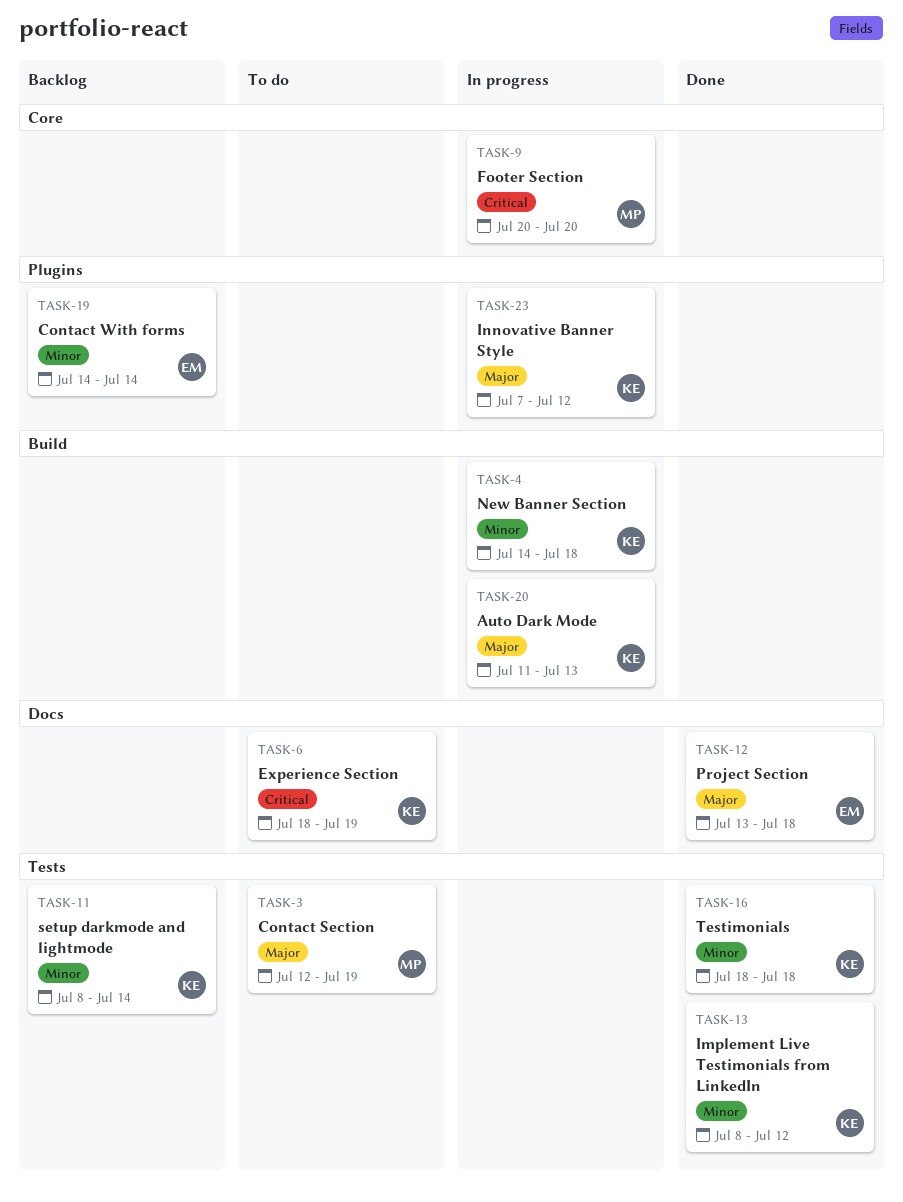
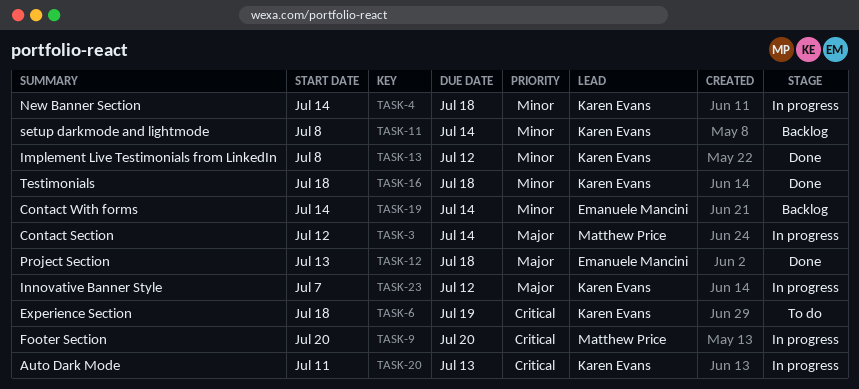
TASK-3, status: To do -> In progress
TASK-3, due: Jul 19 -> Jul 14
TASK-20, priority: Major -> Critical

